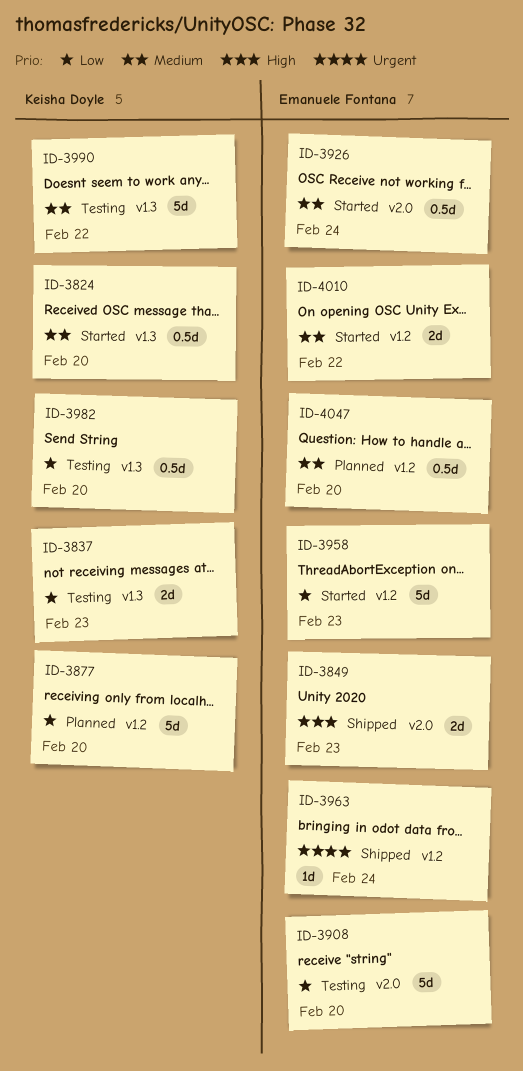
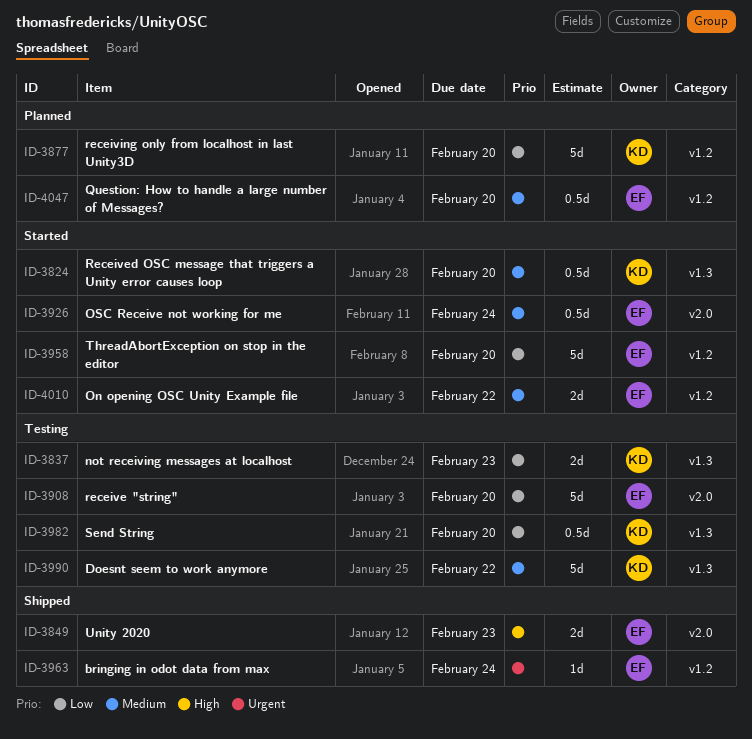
ID-3958, due: Feb 23 -> Feb 20

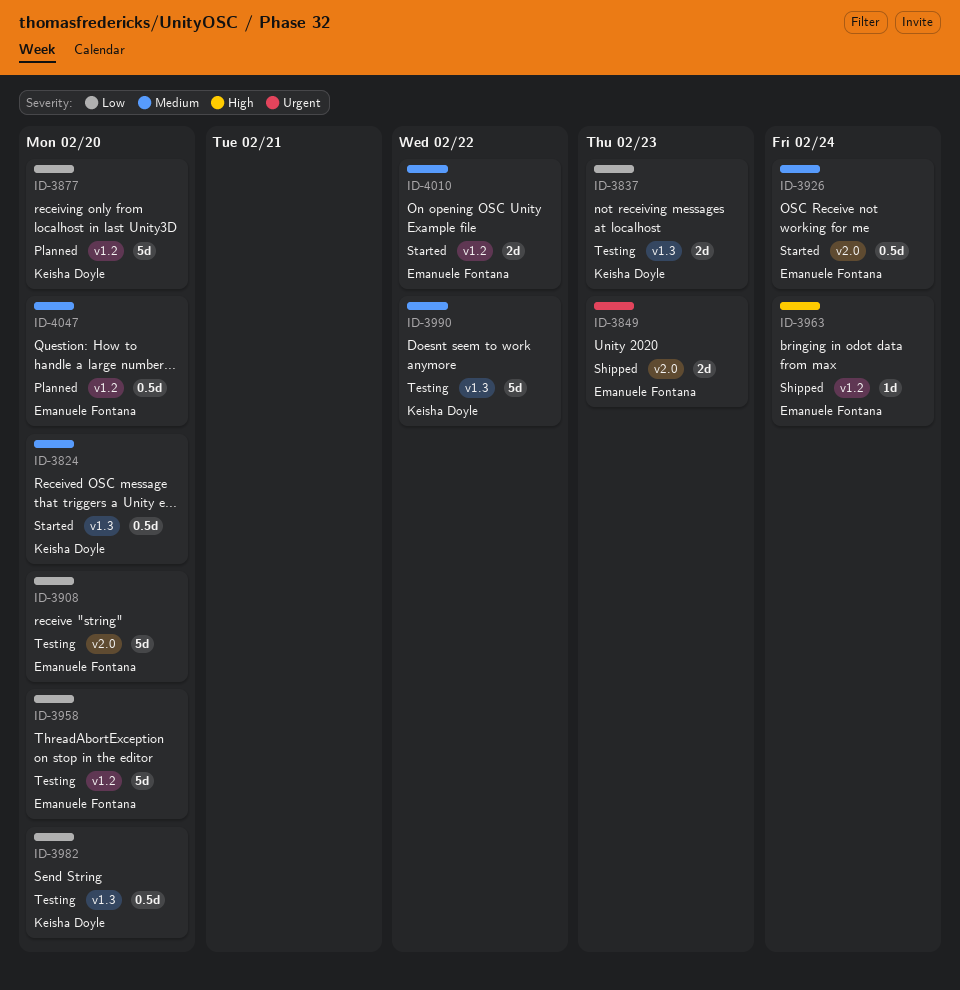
ID-3849, priority: High -> Urgent
ID-3958, status: Started -> Testing
ID-3963, priority: Urgent -> High

